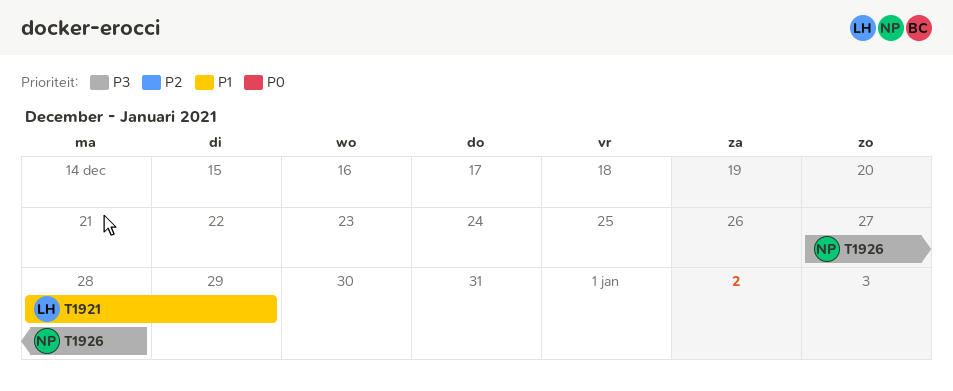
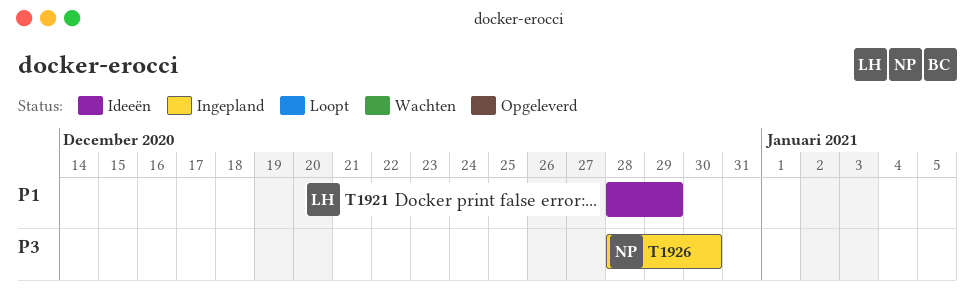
T1926, start: Dec 27 -> Dec 28
T1926, due: Dec 28 -> Dec 30

